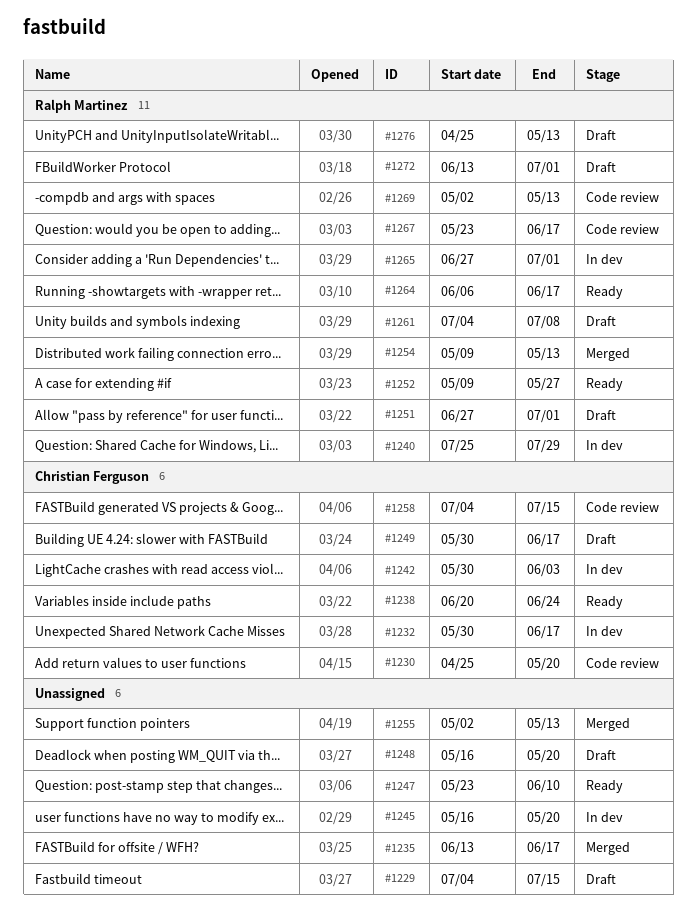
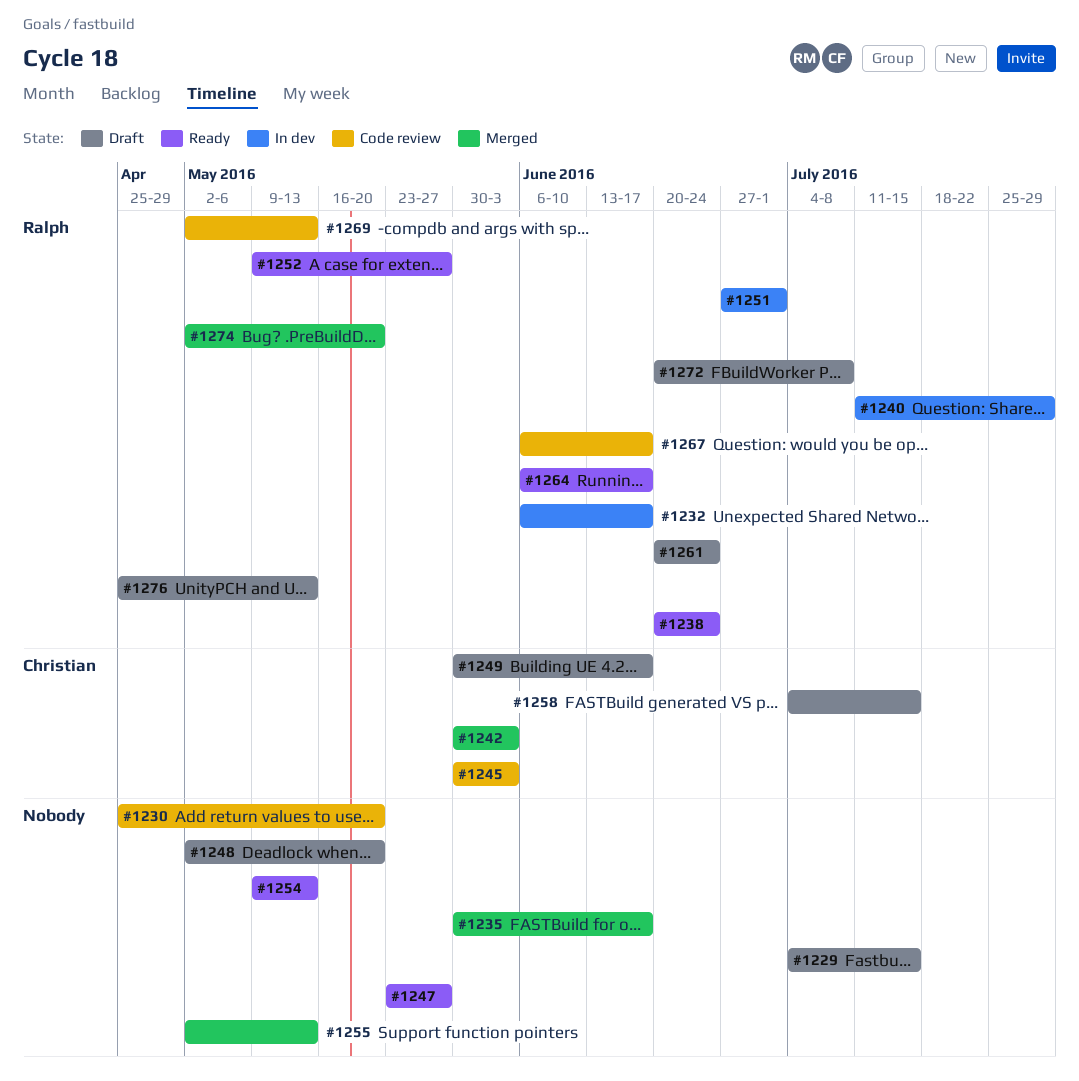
#1230, owner: Christian Ferguson -> none
#1232, owner: Christian Ferguson -> Ralph Martinez
#1232, start: May 30 -> Jun 6
#1235, start: Jun 13 -> May 30
#1238, owner: Christian Ferguson -> Ralph Martinez
#1240, start: Jul 25 -> Jul 11
#1242, status: In dev -> Merged
#1245, status: In dev -> Code review
#1245, owner: none -> Christian Ferguson
#1245, start: May 16 -> May 30
#1245, due: May 20 -> Jun 3
#1247, due: Jun 10 -> May 27
#1248, start: May 16 -> May 2
#1251, status: Draft -> In dev
#1254, status: Merged -> Ready
#1254, owner: Ralph Martinez -> none
#1258, status: Code review -> Draft
#1261, start: Jul 4 -> Jun 20
#1261, due: Jul 8 -> Jun 24
#1265: present -> none
#1267, start: May 23 -> Jun 6
#1272, start: Jun 13 -> Jun 20
#1272, due: Jul 1 -> Jul 8
#1274: none -> present

